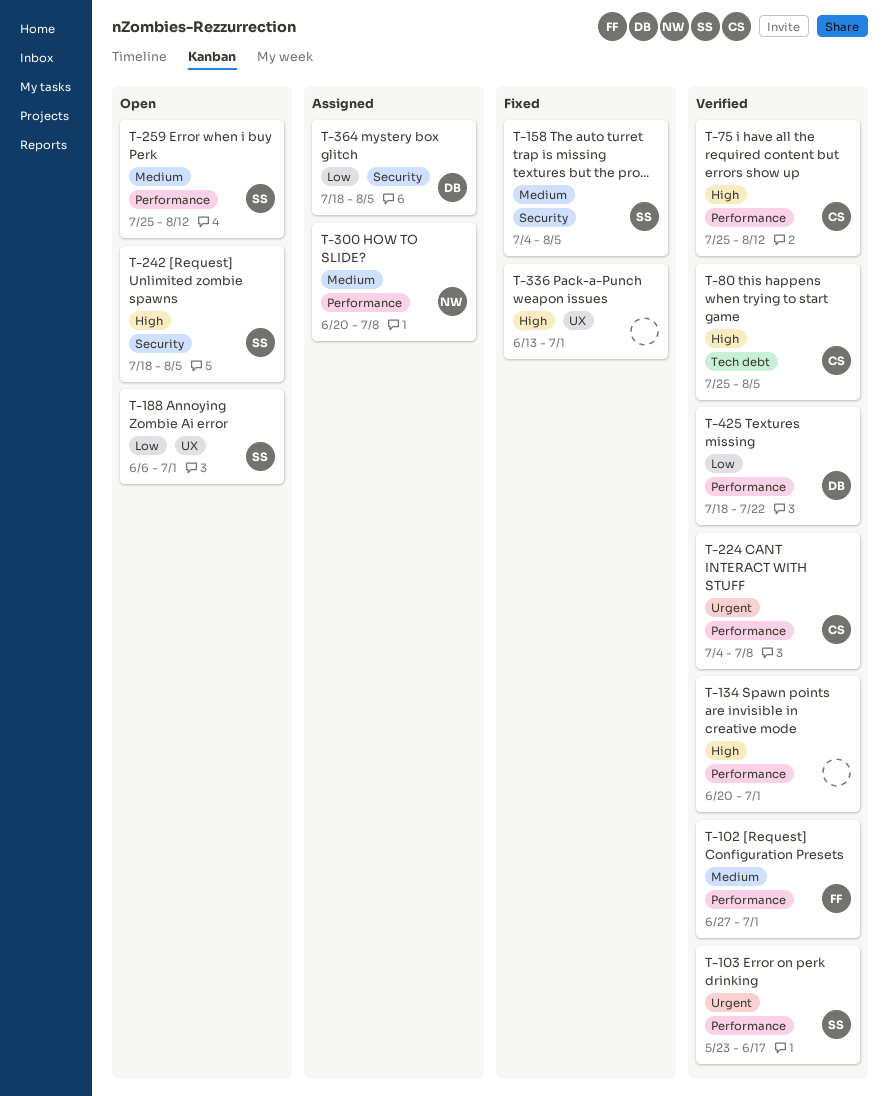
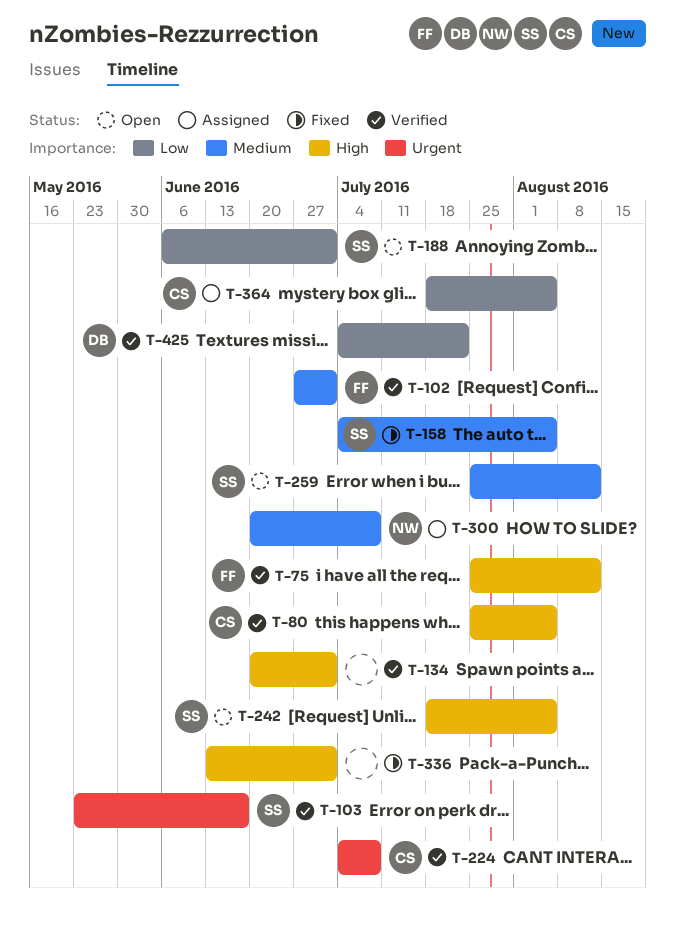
T-75, owner: CS -> FF
T-364, owner: DB -> CS
T-425, start: Jul 18 -> Jul 4

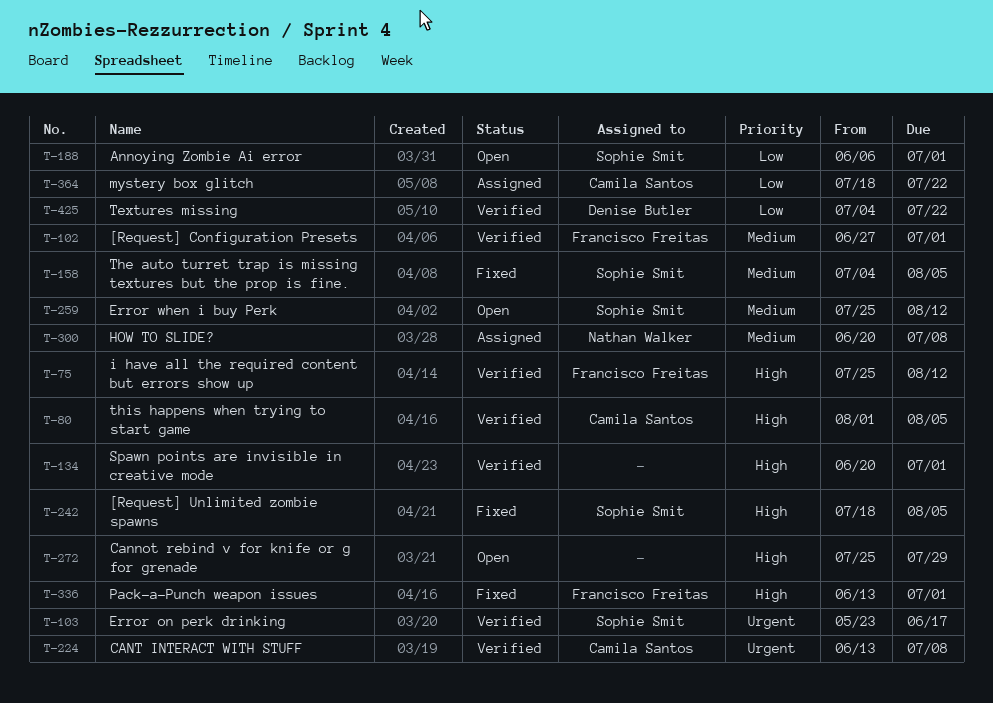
T-80, start: Jul 25 -> Aug 1
T-224, start: Jul 4 -> Jun 13
T-242, status: Open -> Fixed
T-272: none -> present
T-336, owner: none -> Francisco Freitas
T-364, due: Aug 5 -> Jul 22

